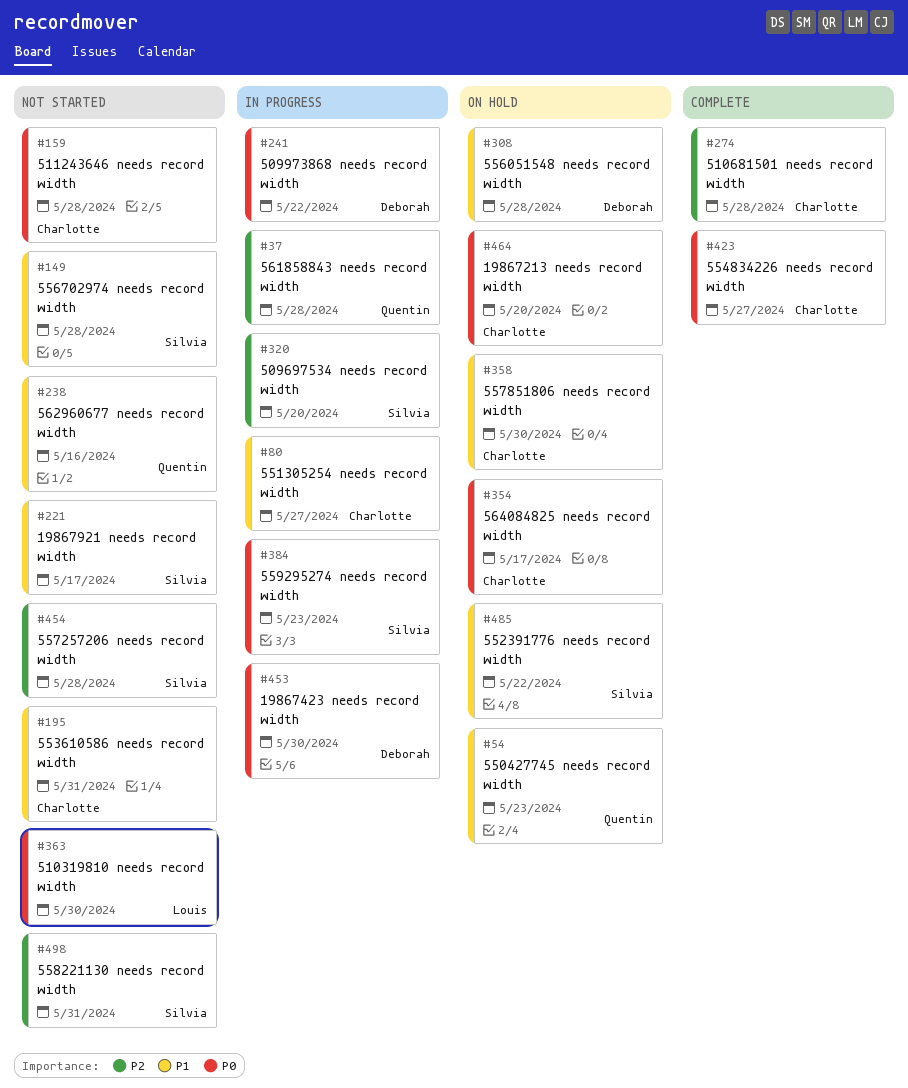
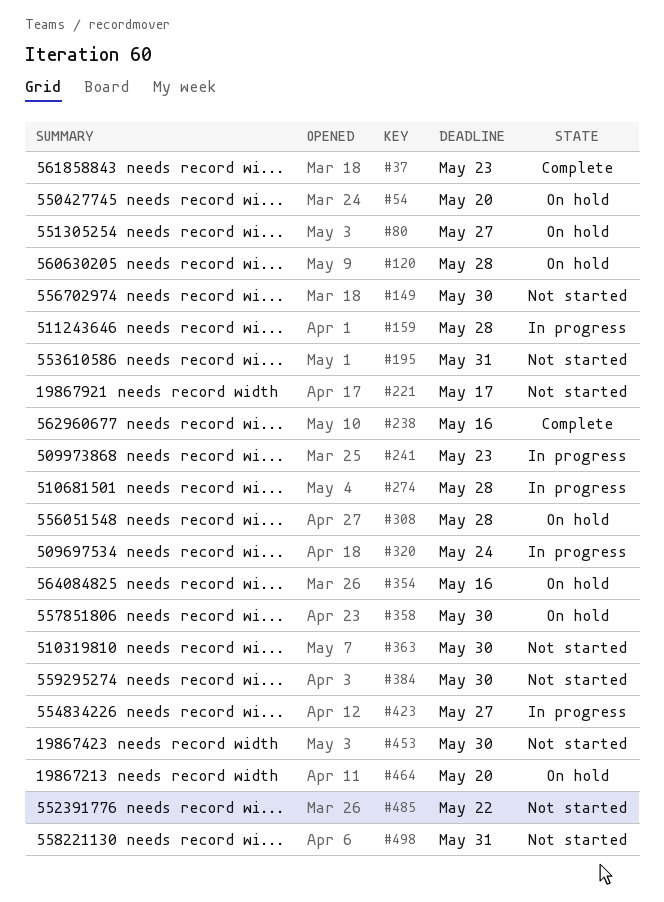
#37, status: In progress -> Complete
#37, due: May 28 -> May 23
#54, due: May 23 -> May 20
#80, status: In progress -> On hold
#120: none -> present
#149, due: May 28 -> May 30
#159, status: Not started -> In progress
#238, status: Not started -> Complete
#241, due: May 22 -> May 23
#274, status: Complete -> In progress
#320, due: May 20 -> May 24
#354, due: May 17 -> May 16
#384, status: In progress -> Not started
#384, due: May 23 -> May 30
#423, status: Complete -> In progress
#453, status: In progress -> Not started
#454: present -> none
#485, status: On hold -> Not started

